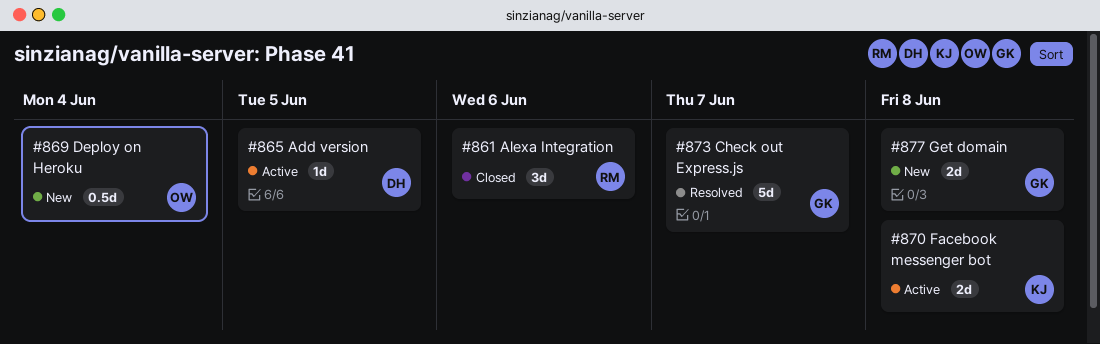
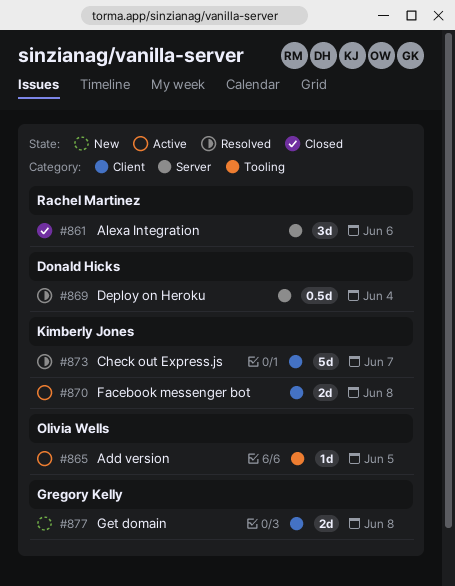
#865, owner: Donald Hicks -> Olivia Wells
#869, status: New -> Resolved
#869, owner: Olivia Wells -> Donald Hicks
#873, owner: Gregory Kelly -> Kimberly Jones

